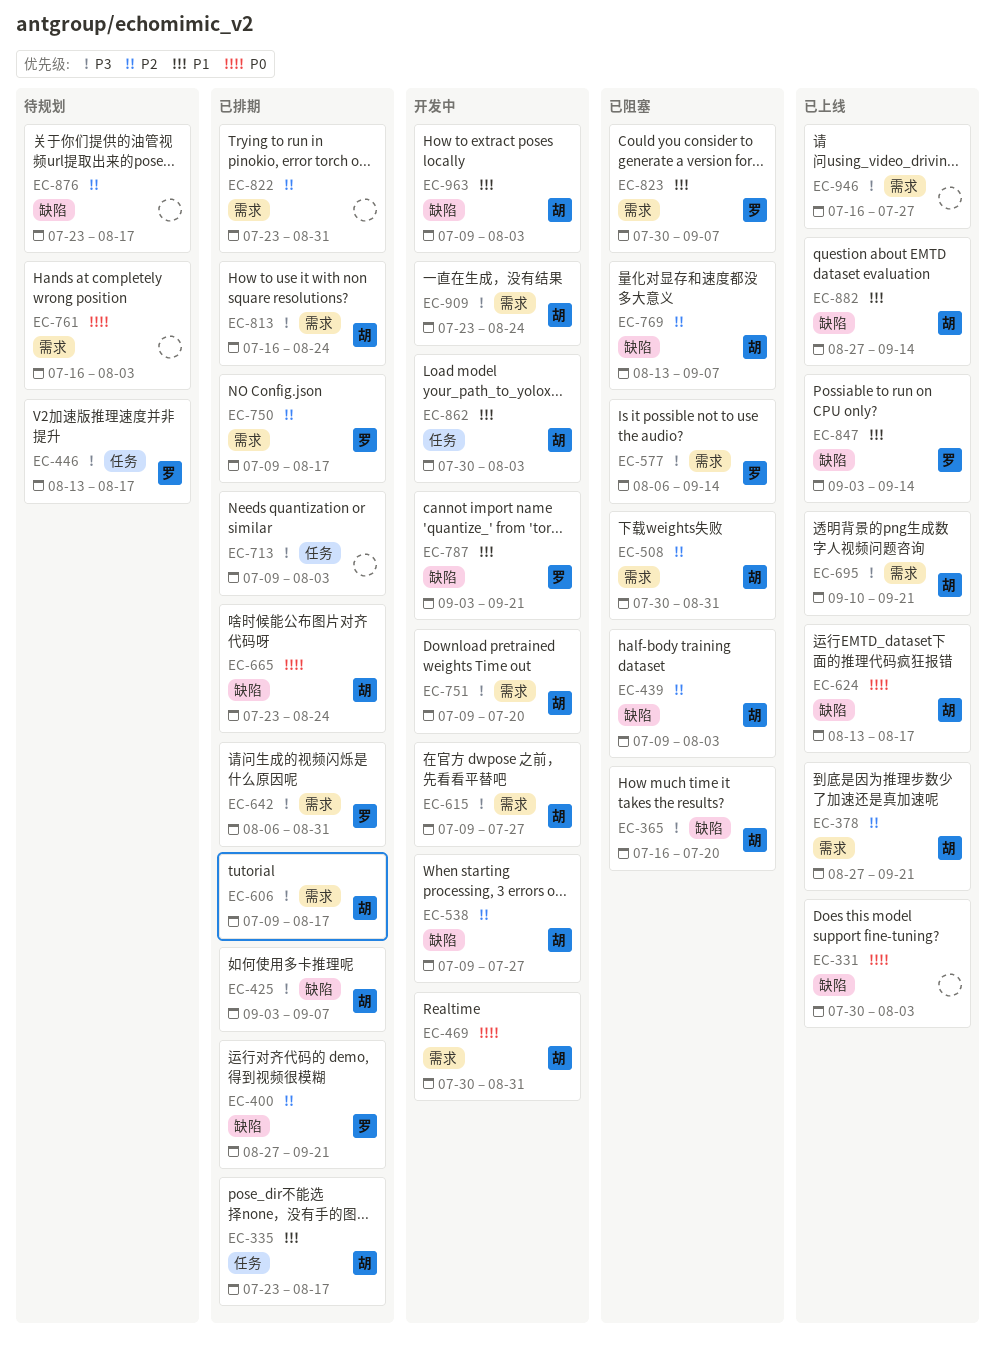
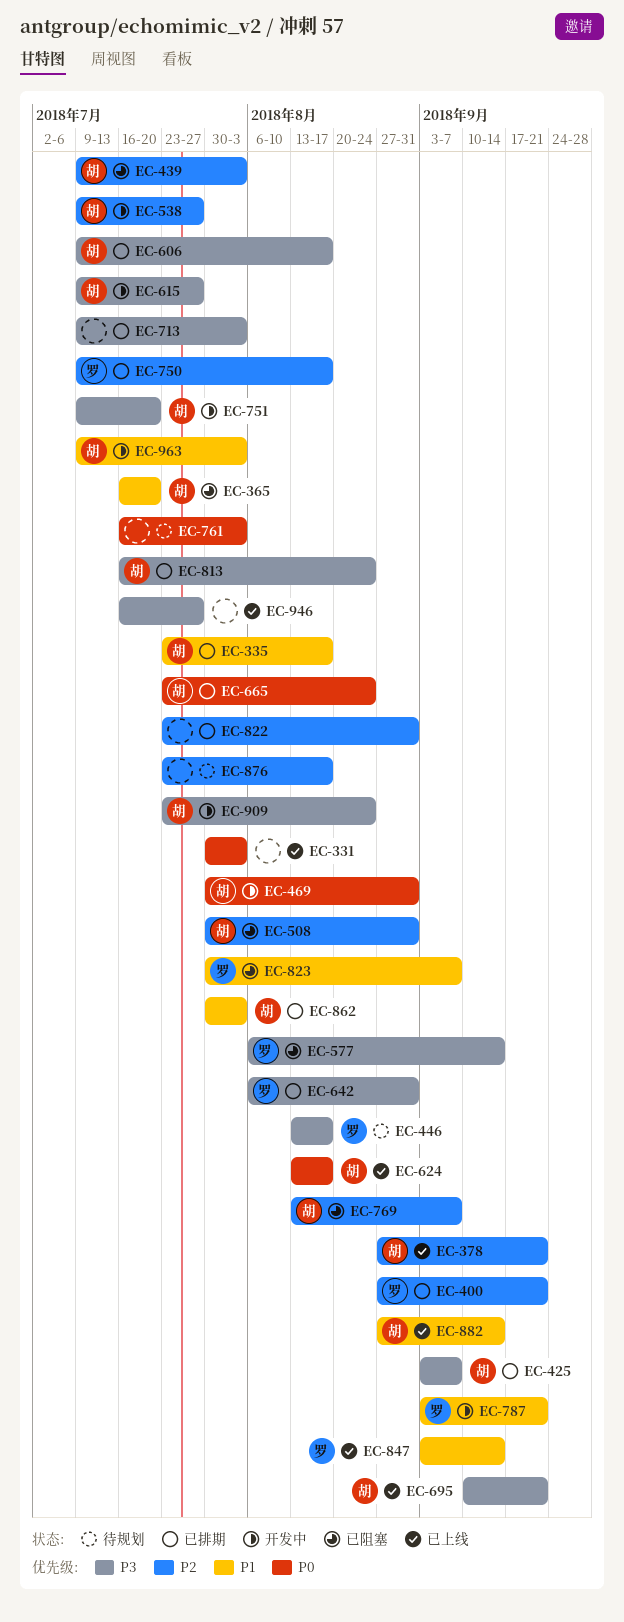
EC-365, priority: P3 -> P1
EC-862, status: 开发中 -> 已排期

